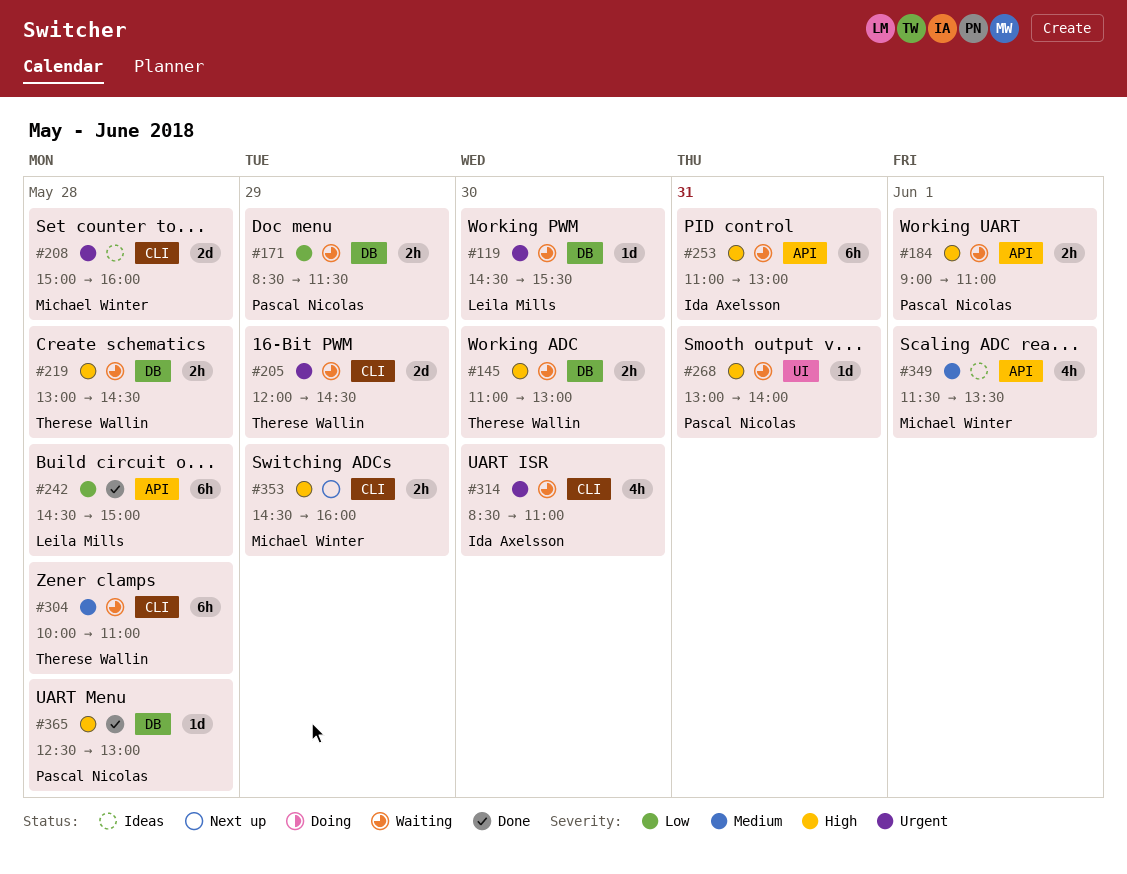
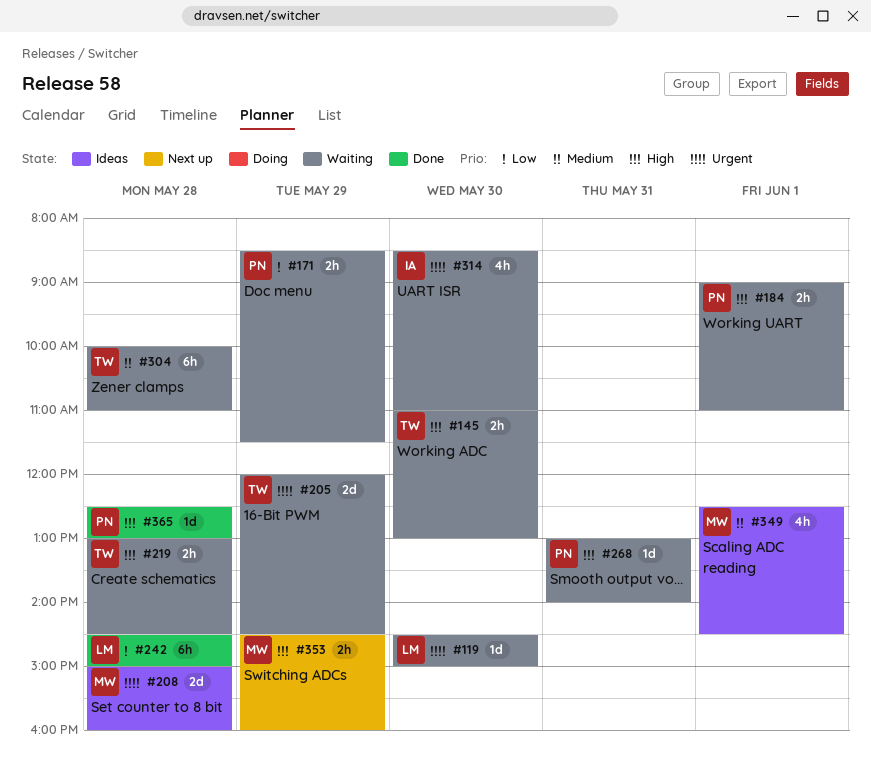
#119, ends: 15:30 -> 15:00
#253: present -> none
#349, begins: 11:30 -> 12:30
#349, ends: 13:30 -> 14:30

